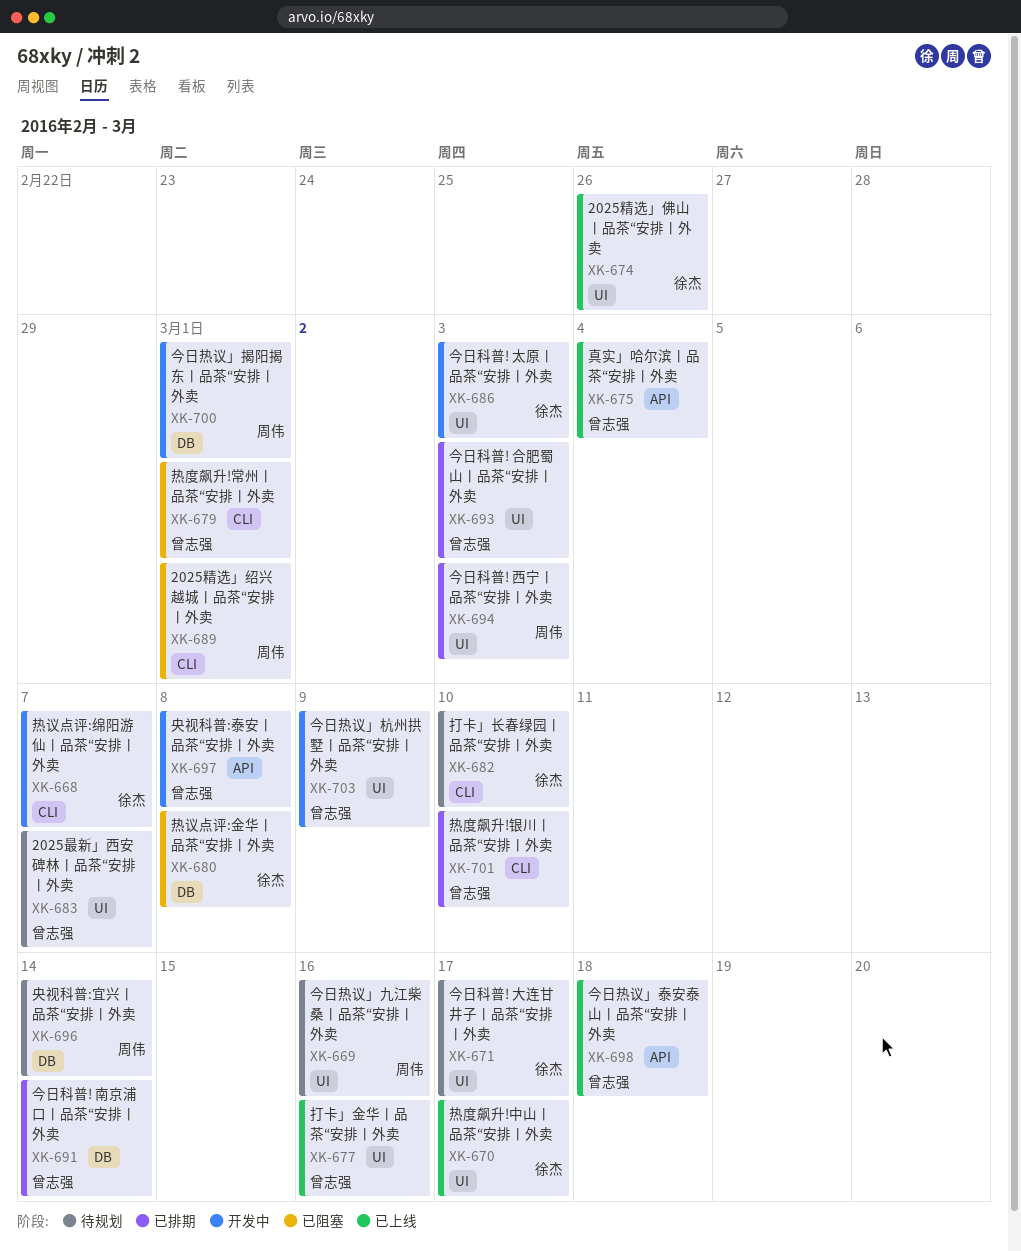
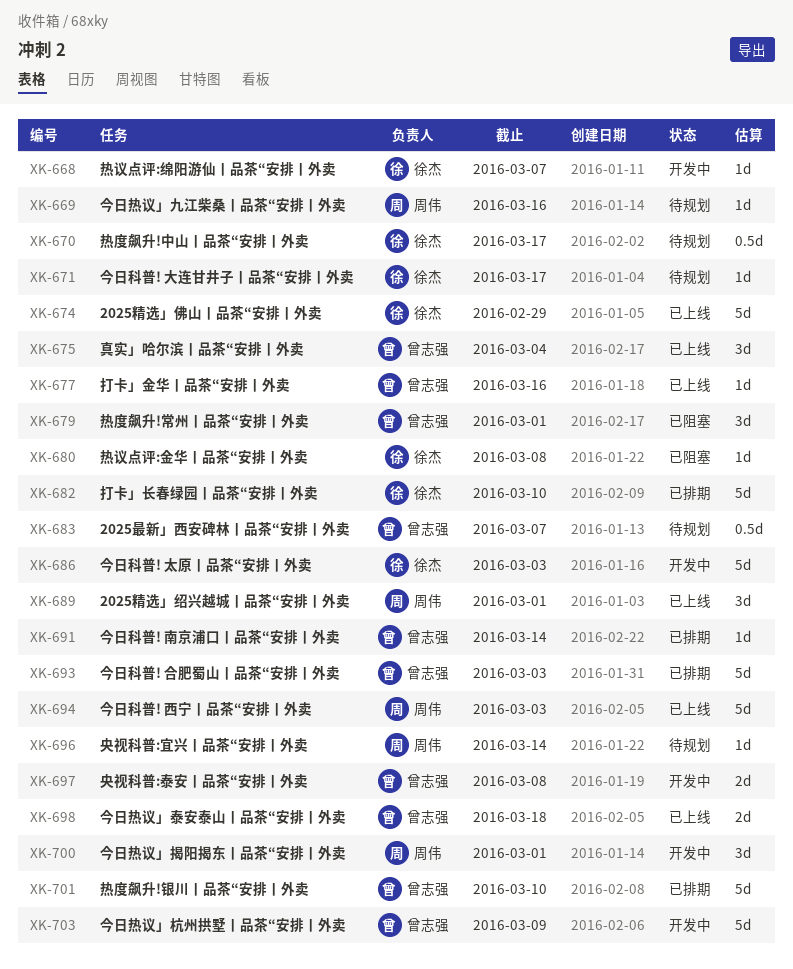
XK-670, status: 已上线 -> 待规划
XK-674, due: Feb 26 -> Feb 29
XK-682, status: 待规划 -> 已排期
XK-689, status: 已阻塞 -> 已上线
XK-694, status: 已排期 -> 已上线

